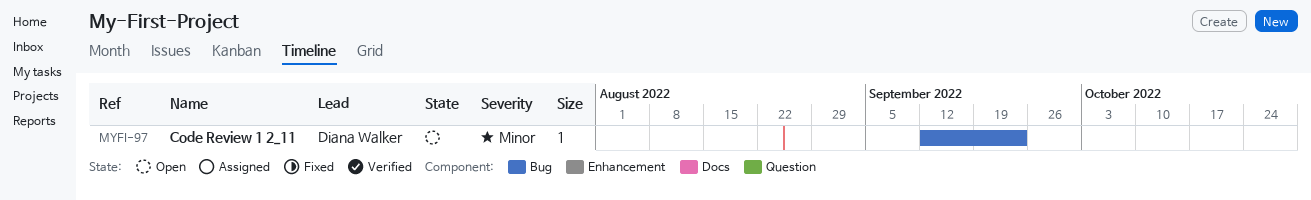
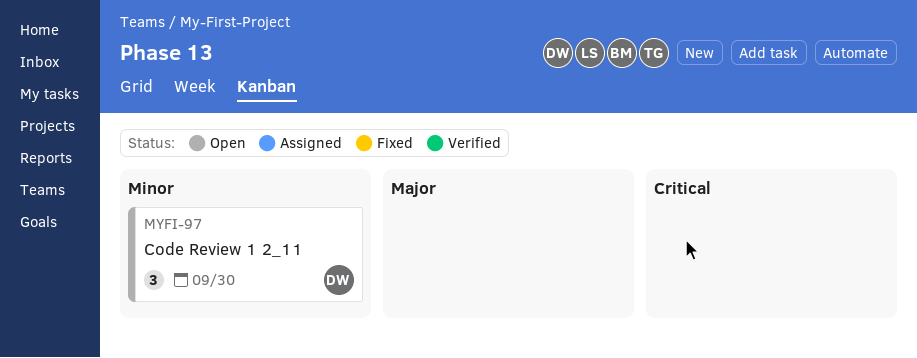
MYFI-97, estimate: 1 -> 3
MYFI-97, due: Sep 23 -> Sep 30

